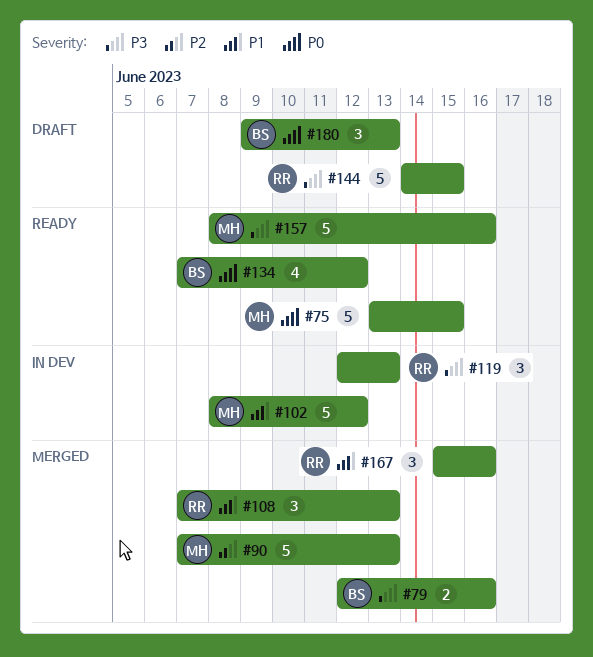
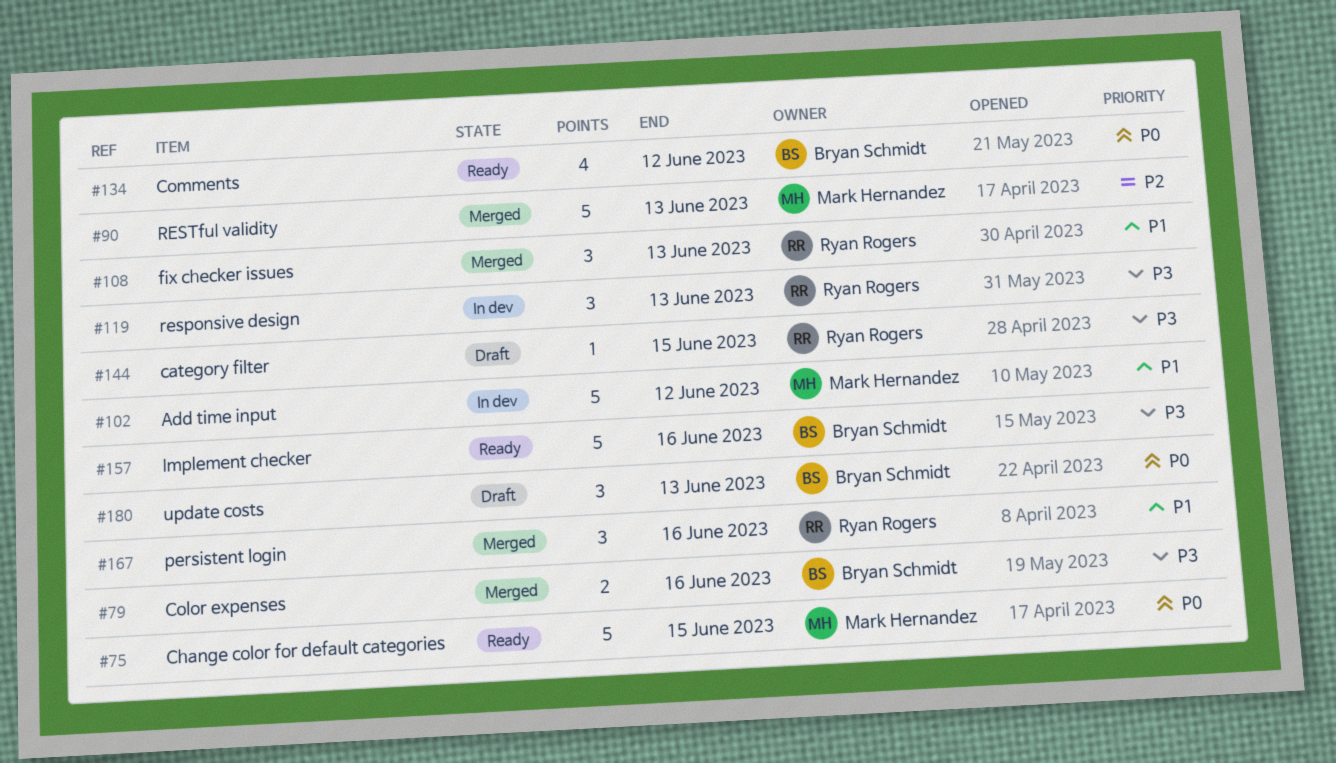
#144, estimate: 5 -> 1
#157, owner: Mark Hernandez -> Bryan Schmidt

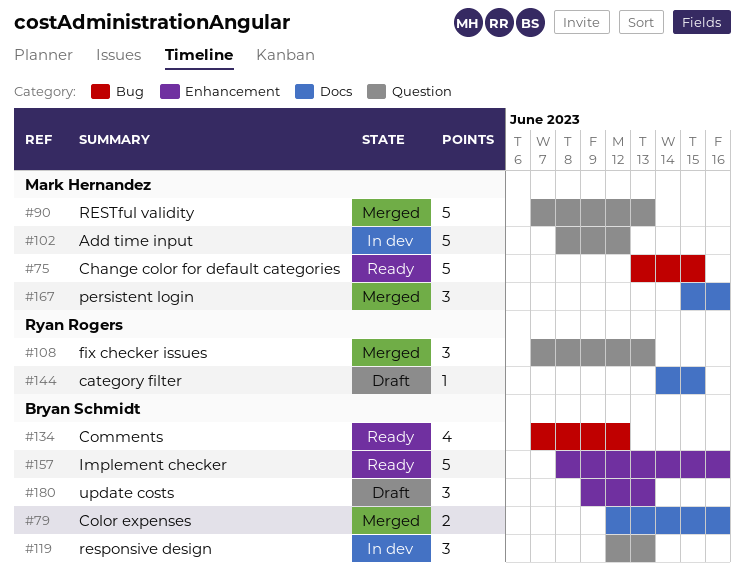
#119, owner: Ryan Rogers -> Bryan Schmidt
#167, owner: Ryan Rogers -> Mark Hernandez

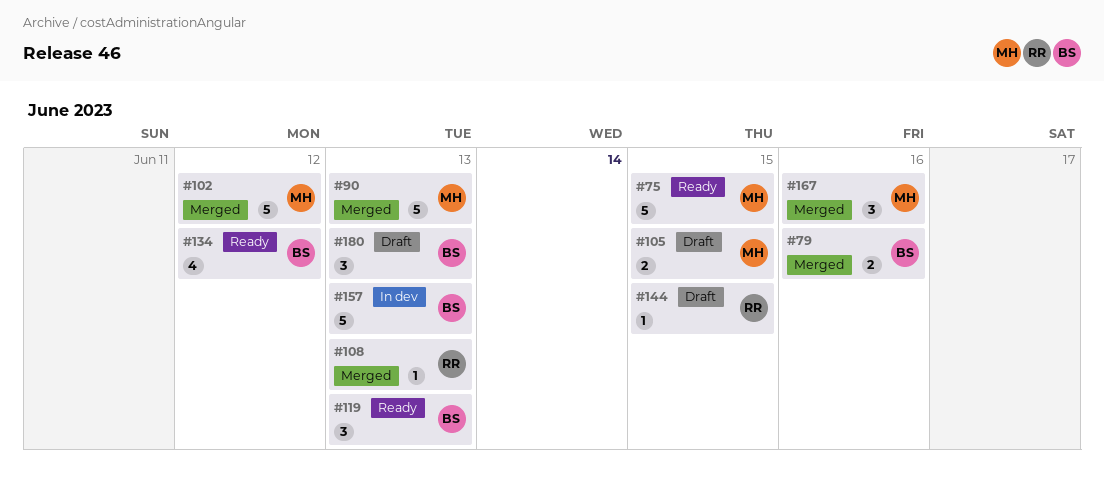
#102, status: In dev -> Merged
#105: none -> present
#108, estimate: 3 -> 1
#119, status: In dev -> Ready
#157, status: Ready -> In dev
#157, due: Jun 16 -> Jun 13

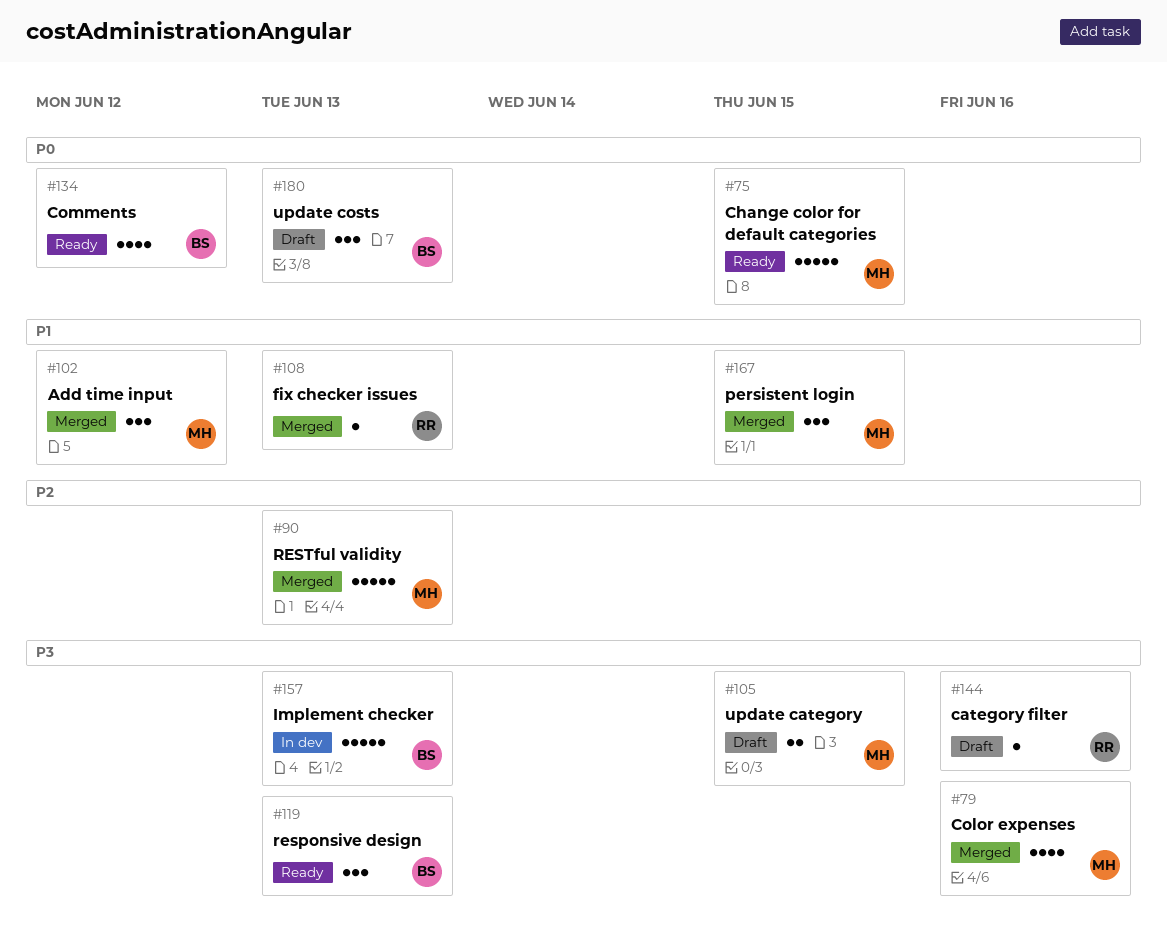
#79, owner: BS -> MH
#79, estimate: 2 -> 4
#102, estimate: 5 -> 3
#144, due: Jun 15 -> Jun 16
#167, due: Jun 16 -> Jun 15

